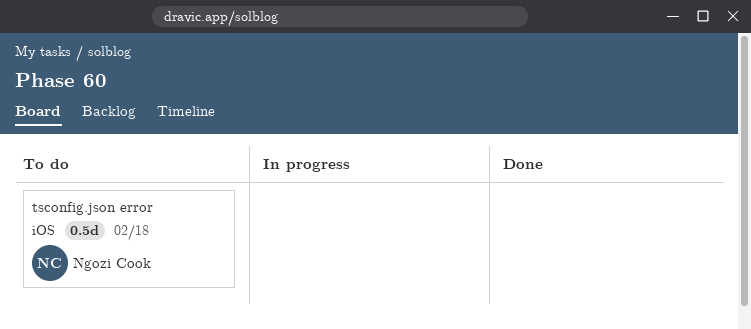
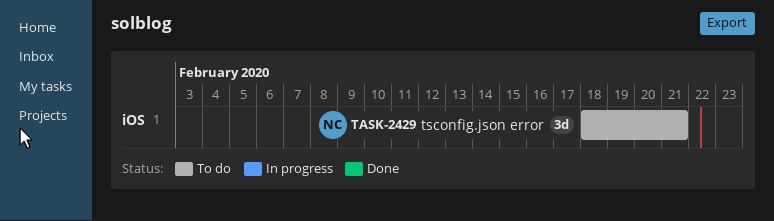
tsconfig.json error, estimate: 0.5d -> 3d
tsconfig.json error, due: Feb 18 -> Feb 21

